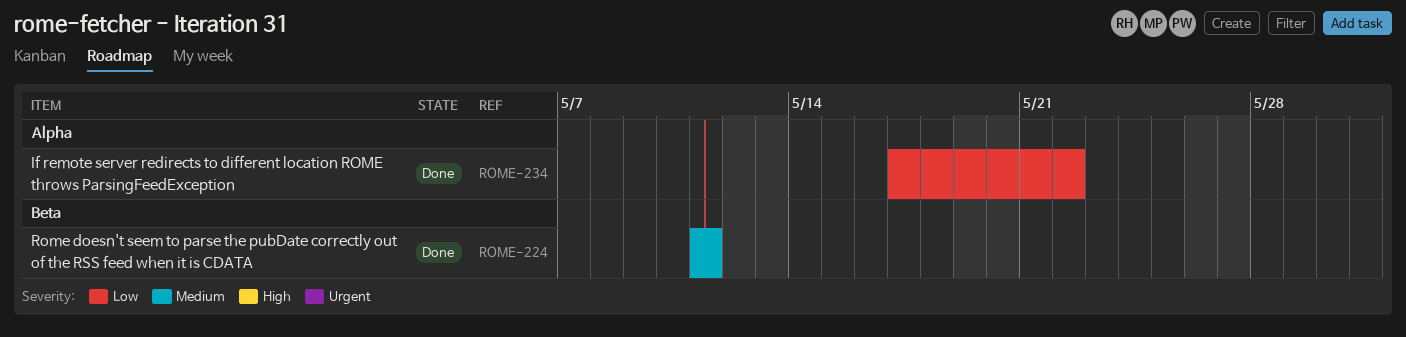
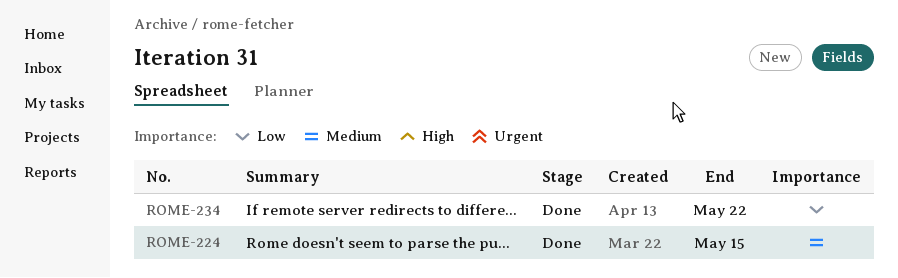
ROME-224, due: May 11 -> May 15

